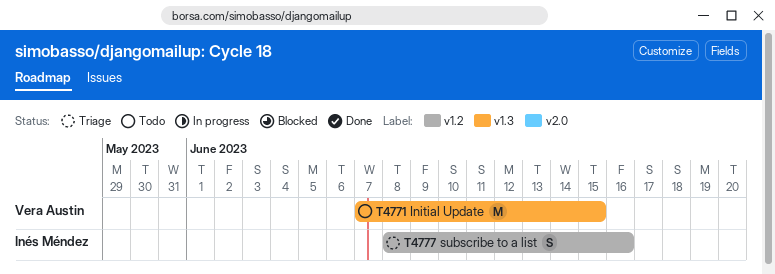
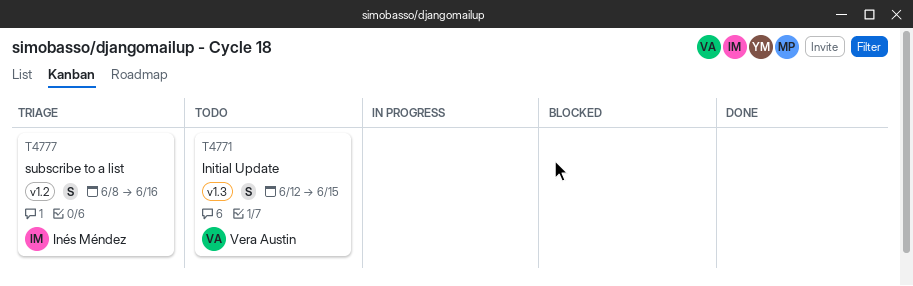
T4771, estimate: M -> S
T4771, start: Jun 7 -> Jun 12

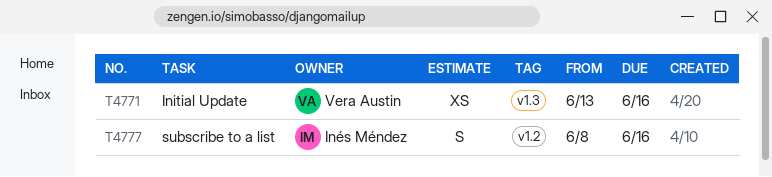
T4771, estimate: S -> XS
T4771, start: Jun 12 -> Jun 13
T4771, due: Jun 15 -> Jun 16

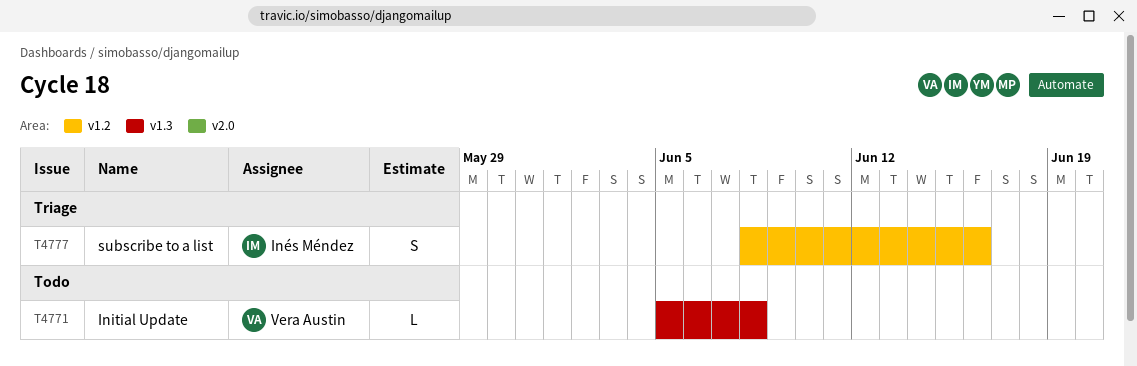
T4771, estimate: XS -> L
T4771, start: Jun 13 -> Jun 5
T4771, due: Jun 16 -> Jun 8

